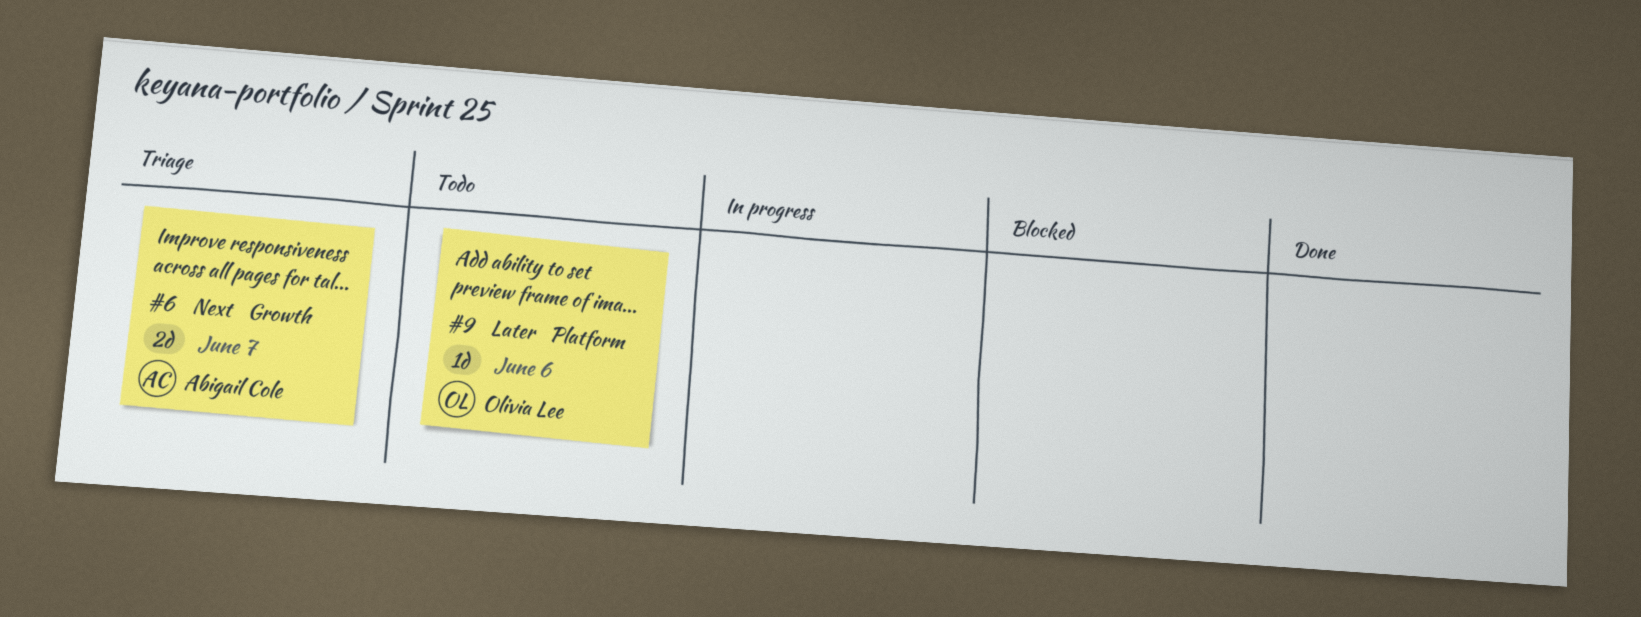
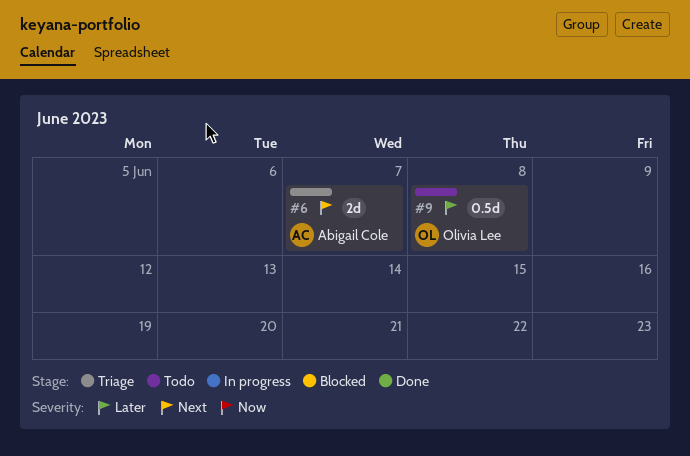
#9, estimate: 1d -> 0.5d
#9, due: Jun 6 -> Jun 8

